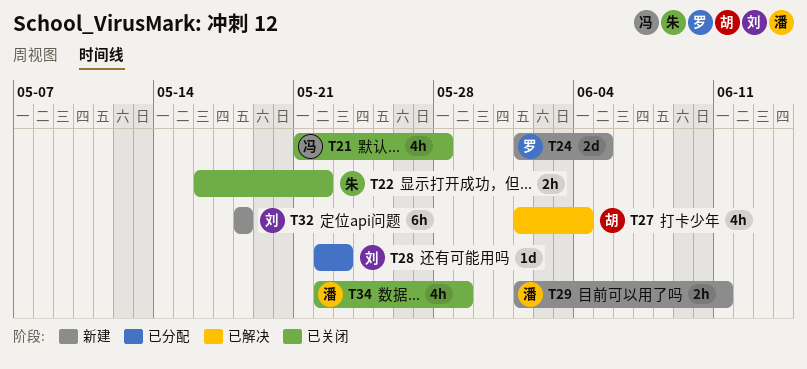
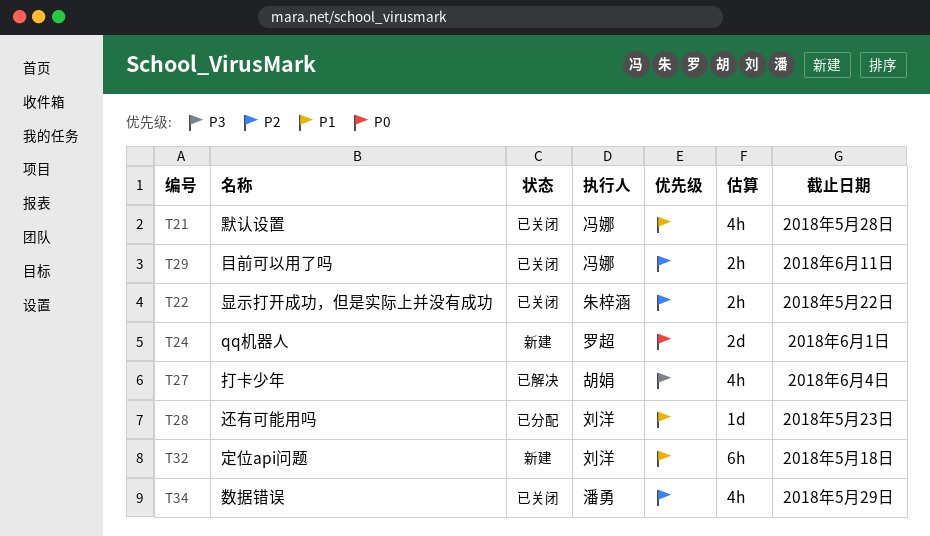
T24, due: Jun 5 -> Jun 1
T29, status: 新建 -> 已关闭
T29, owner: 潘勇 -> 冯娜

